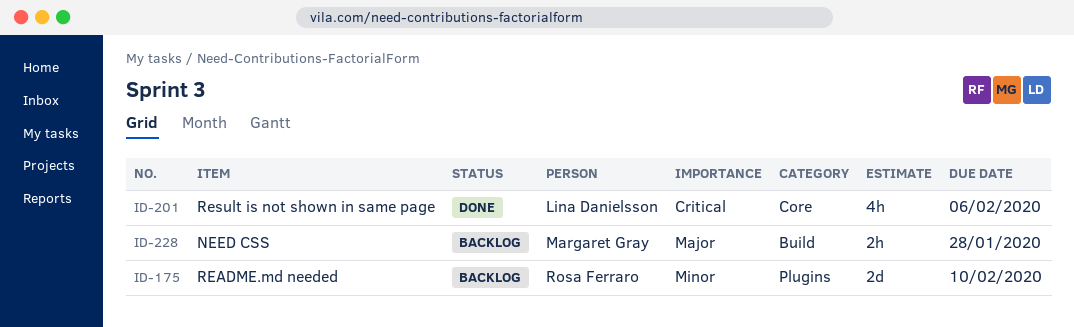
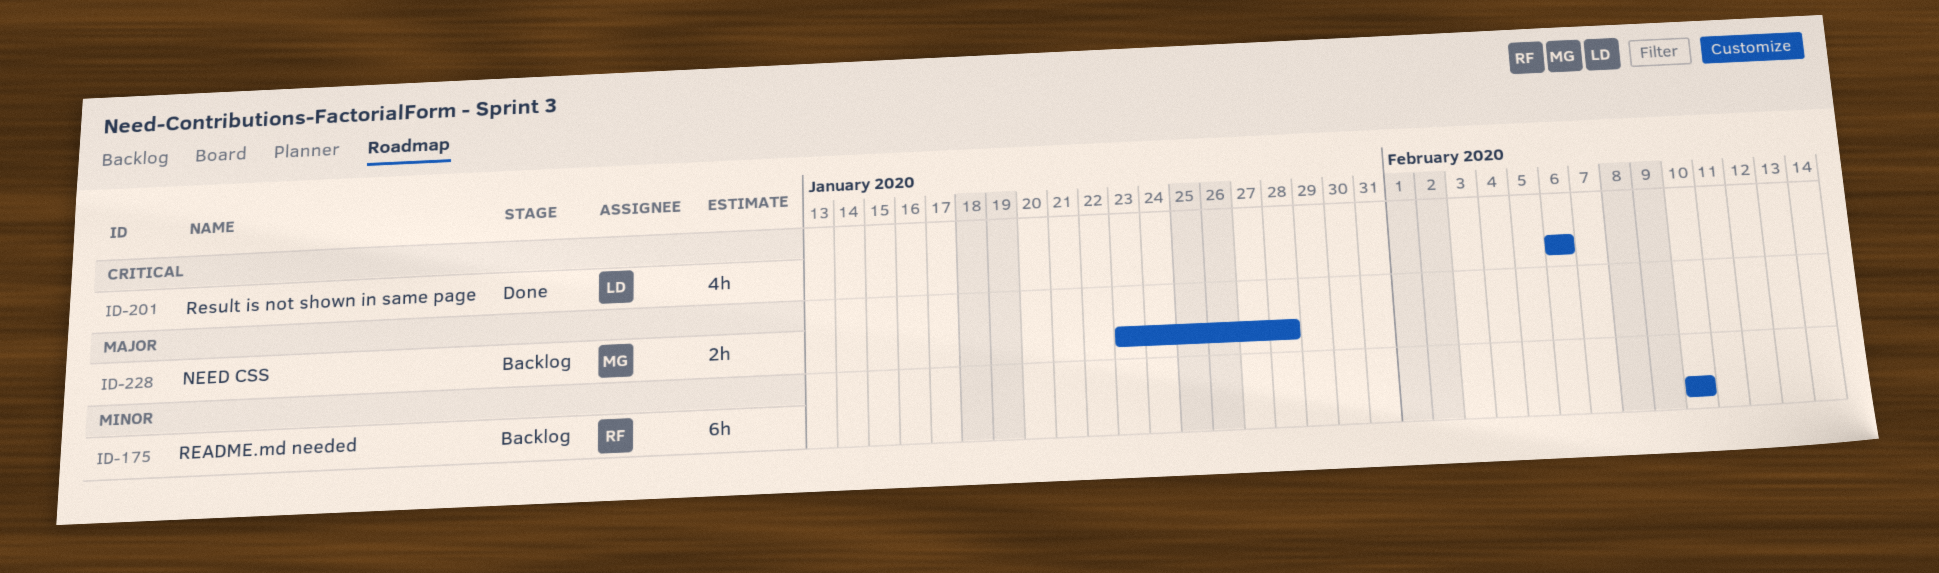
ID-175, estimate: 2d -> 6h

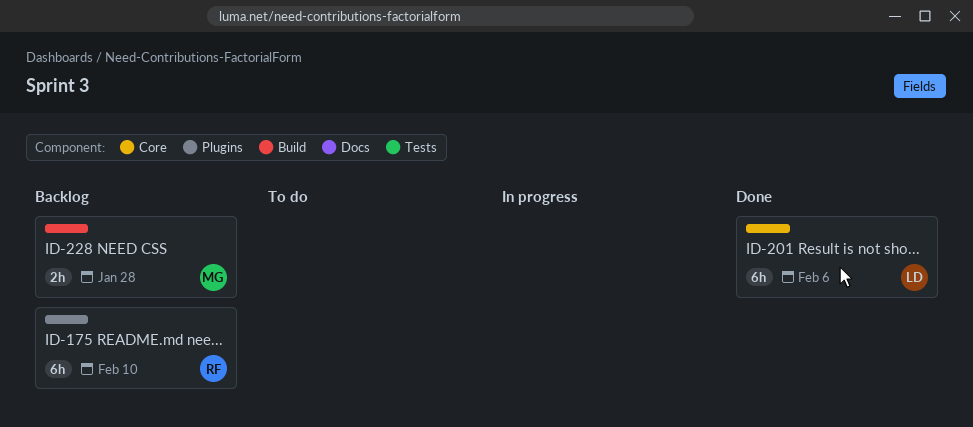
ID-201, estimate: 4h -> 6h

